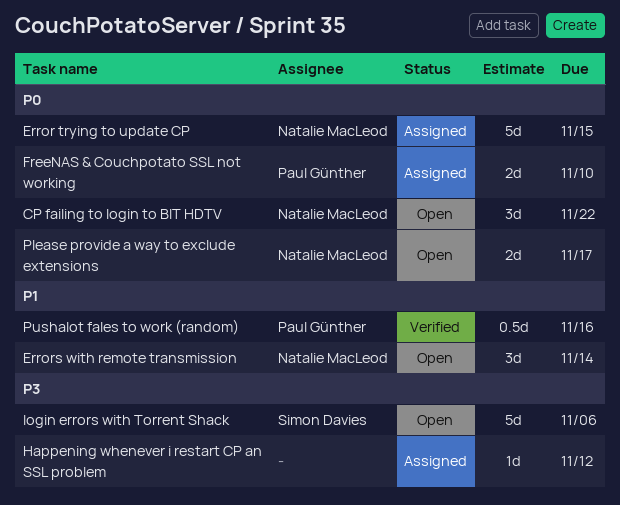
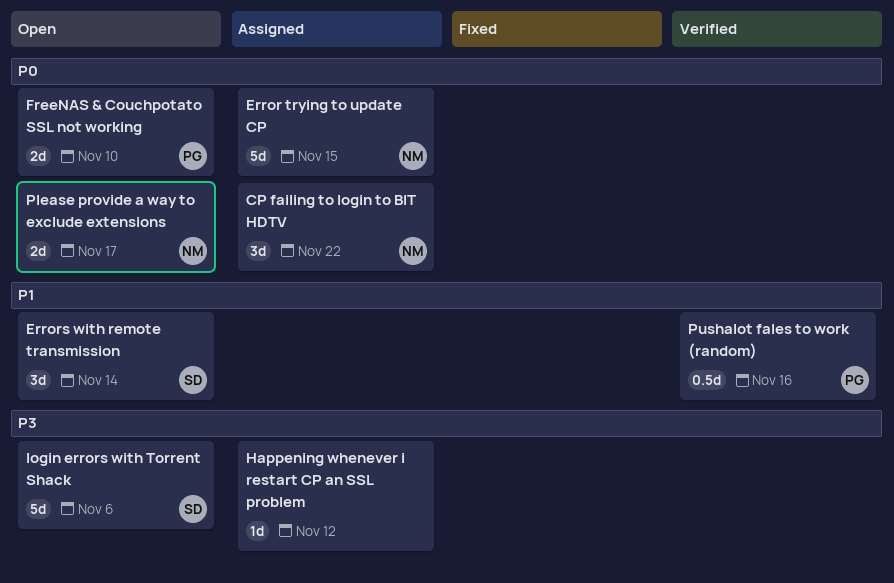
CP failing to login to BIT HDTV, status: Open -> Assigned
Errors with remote transmission, owner: Natalie MacLeod -> Simon Davies
FreeNAS & Couchpotato SSL not working, status: Assigned -> Open

